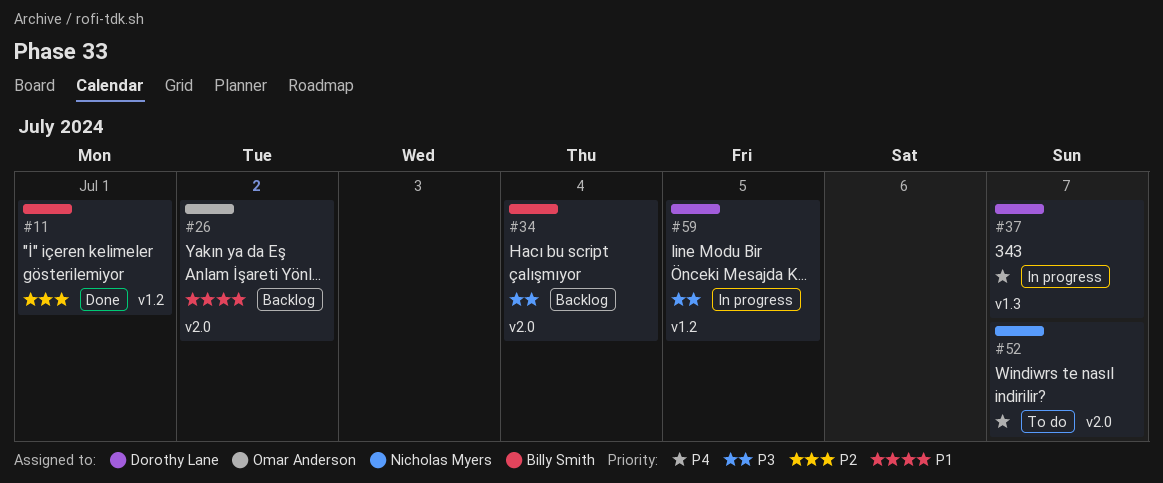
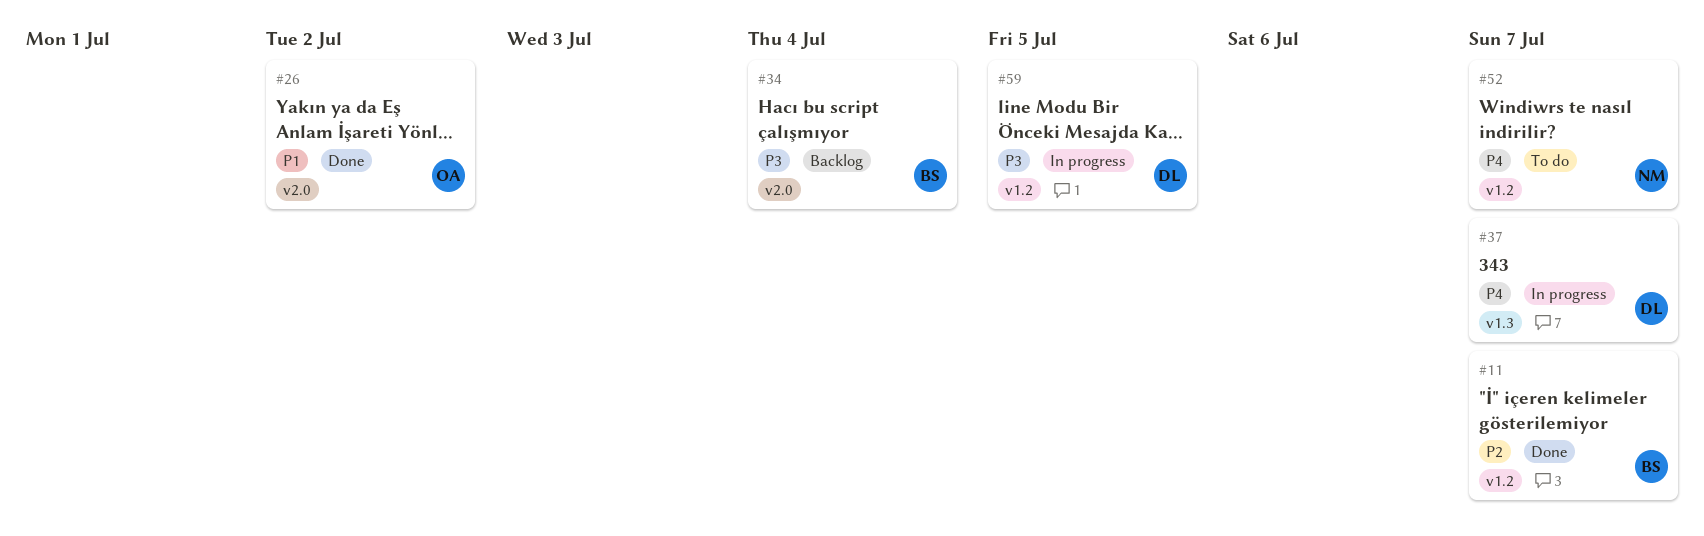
#11, due: Jul 1 -> Jul 7
#26, status: Backlog -> Done
#52, label: v2.0 -> v1.2

